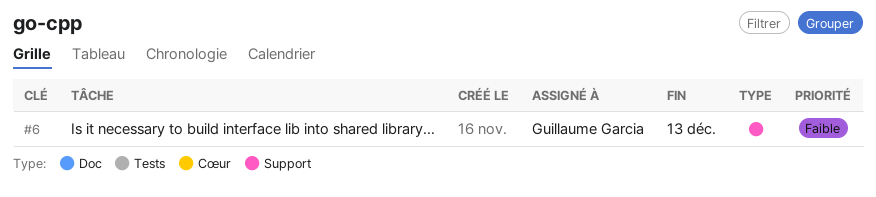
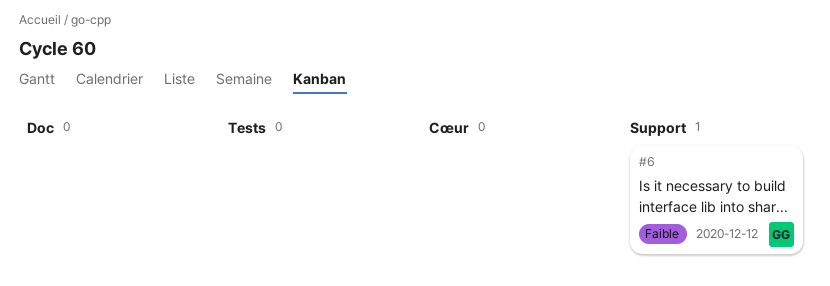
#6, due: Dec 13 -> Dec 12

